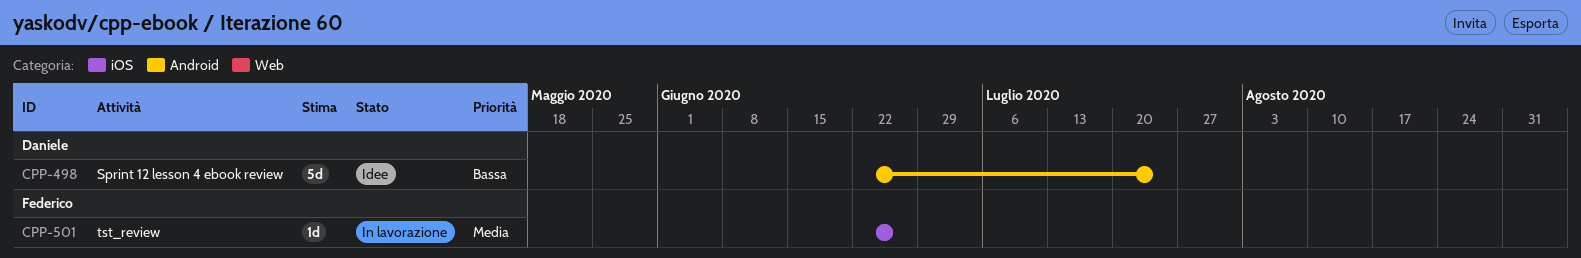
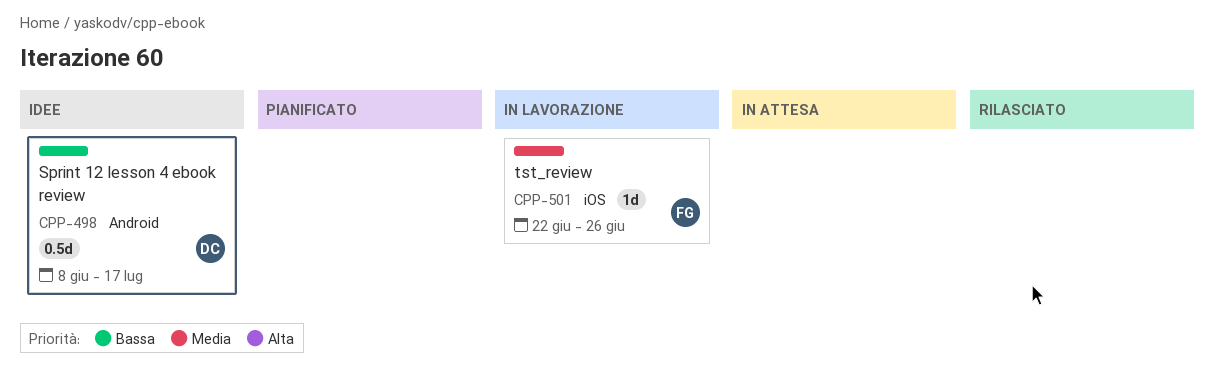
CPP-498, estimate: 5d -> 0.5d
CPP-498, start: Jun 22 -> Jun 8
CPP-498, due: Jul 24 -> Jul 17

